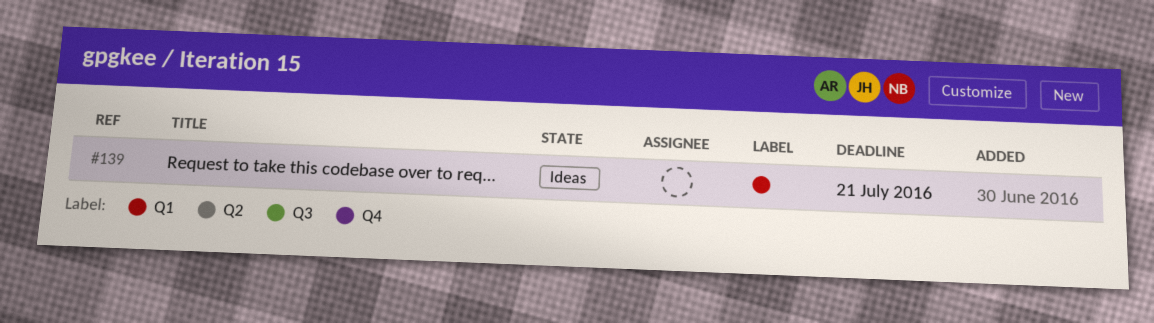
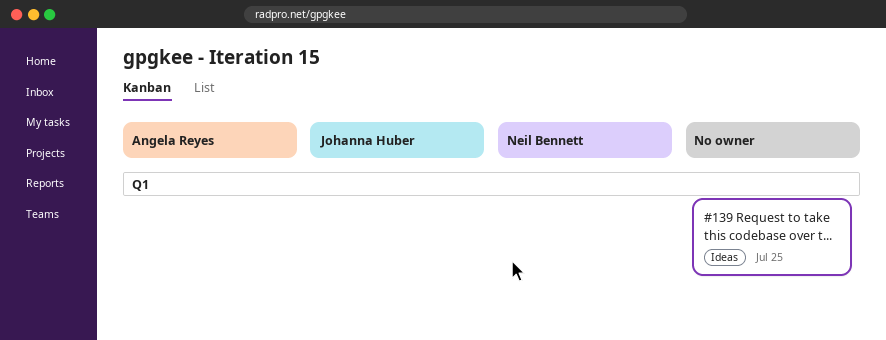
#139, due: Jul 21 -> Jul 25

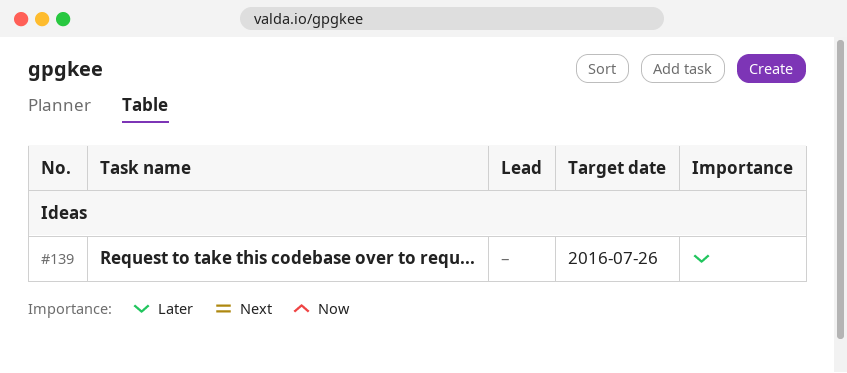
#139, due: Jul 25 -> Jul 26

